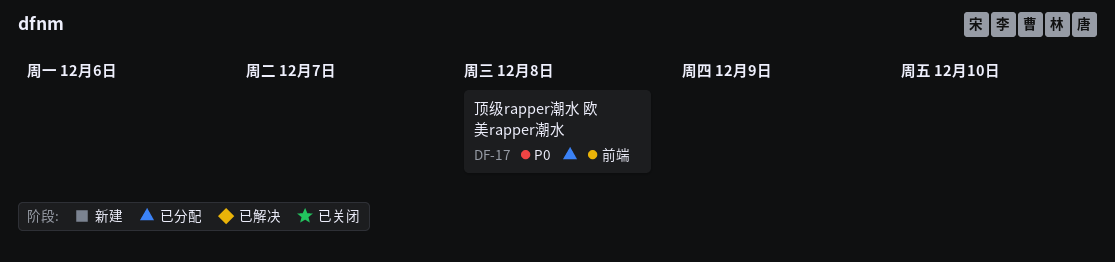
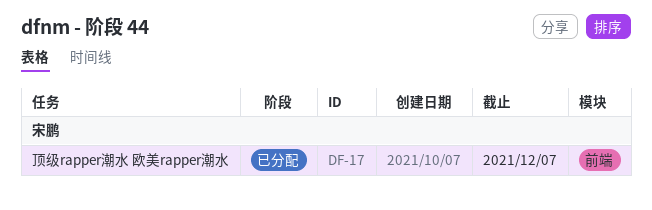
DF-17, due: Dec 8 -> Dec 7

